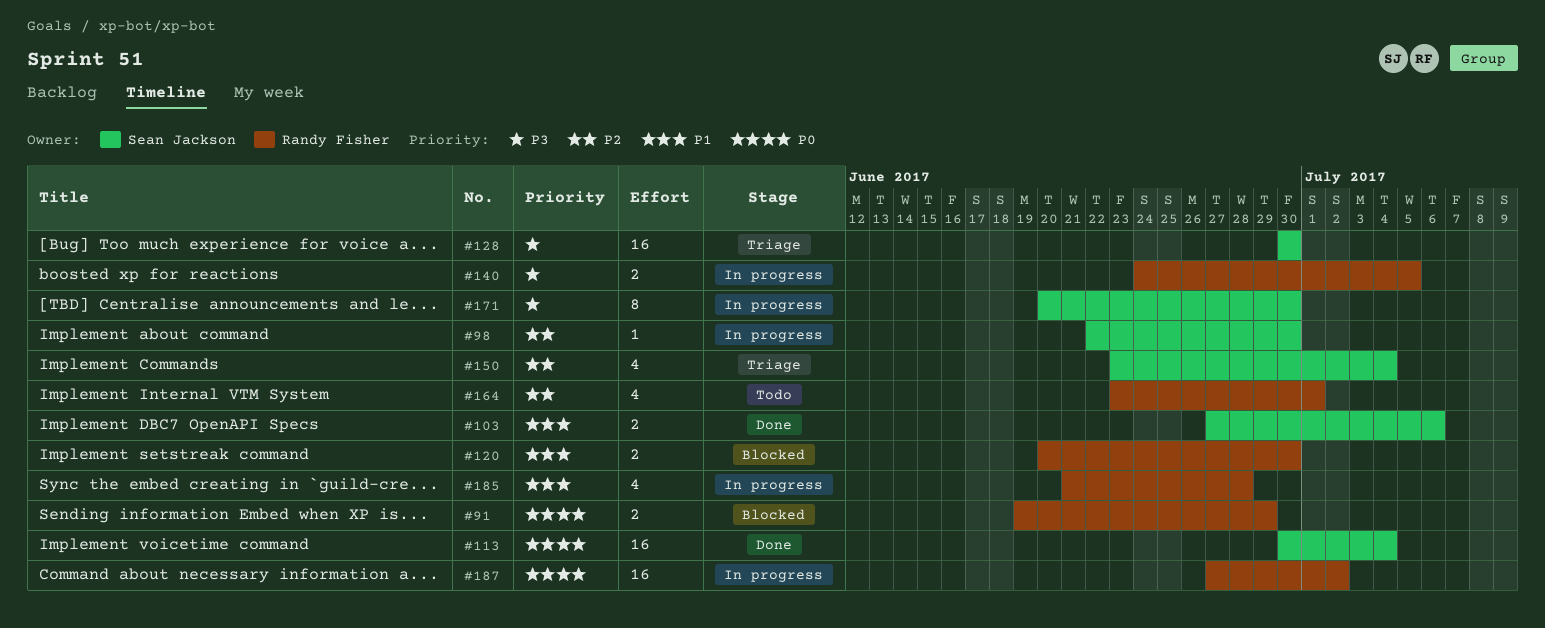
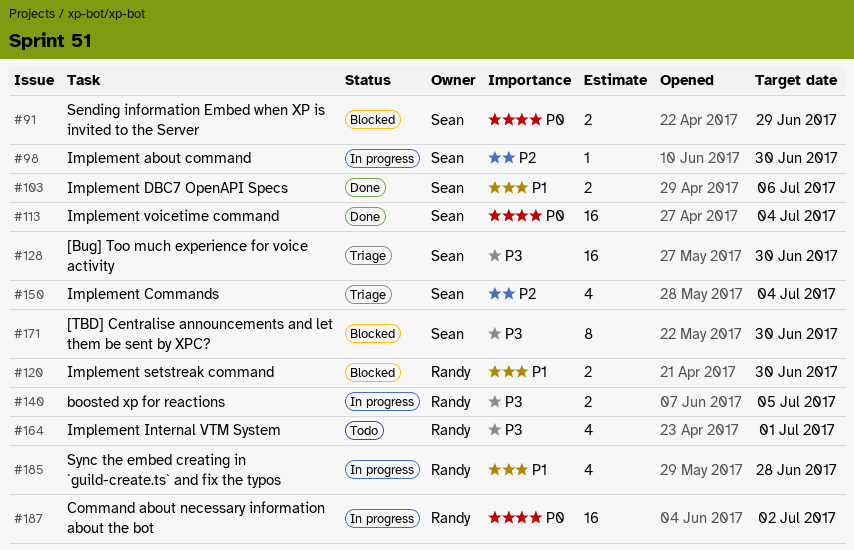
#91, owner: Randy Fisher -> Sean Jackson
#164, priority: P2 -> P3
#171, status: In progress -> Blocked

